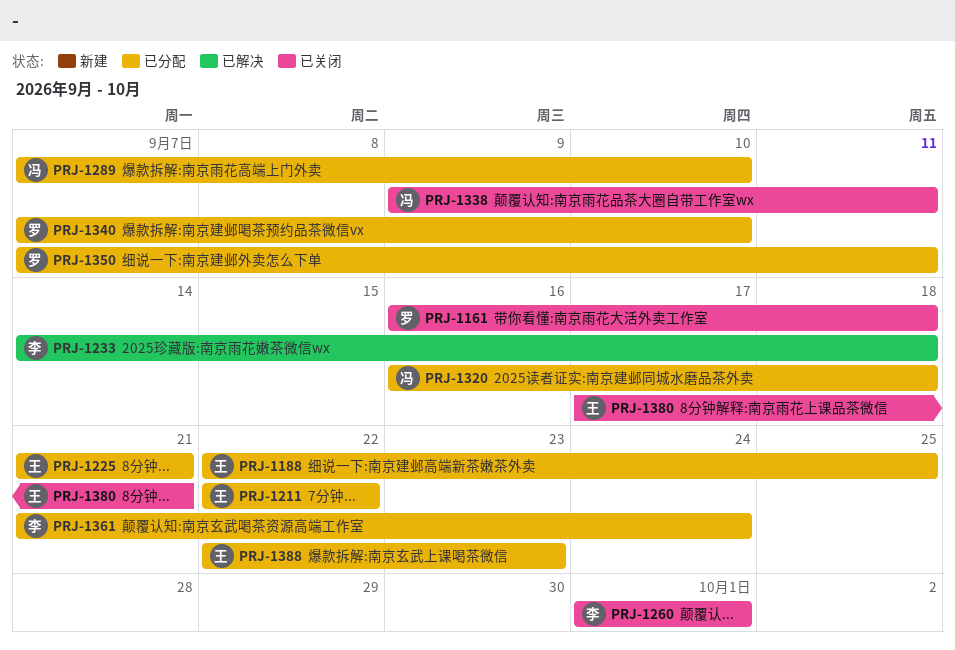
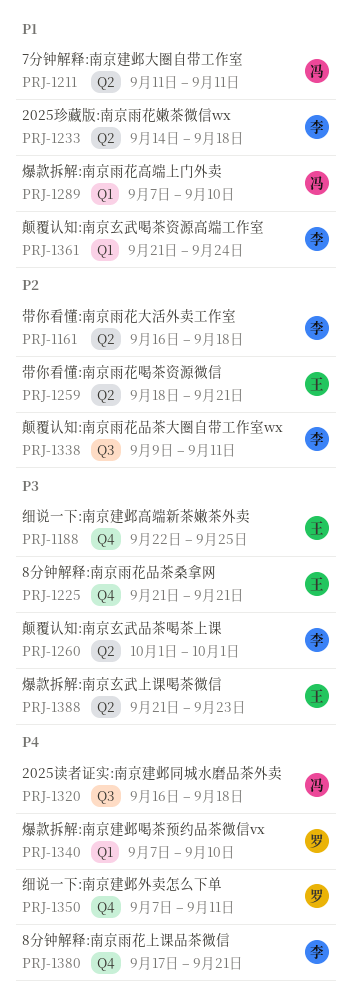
PRJ-1161, owner: 罗 -> 李
PRJ-1211, owner: 王 -> 冯
PRJ-1211, start: Sep 22 -> Sep 11
PRJ-1211, due: Sep 22 -> Sep 11
PRJ-1259: none -> present
PRJ-1338, owner: 冯 -> 李
PRJ-1380, owner: 王 -> 李
PRJ-1388, start: Sep 22 -> Sep 21

